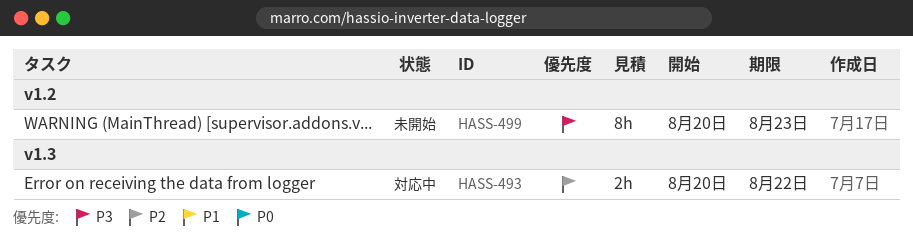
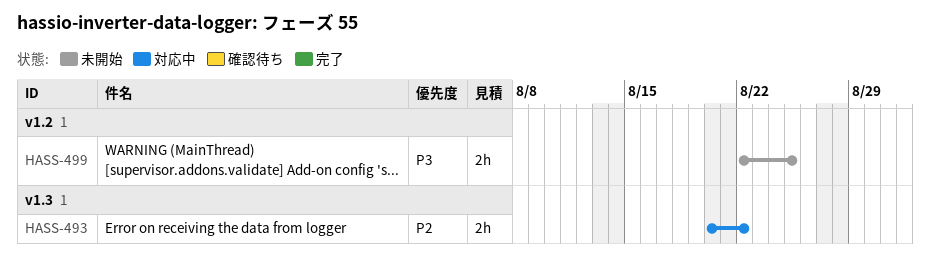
HASS-499, estimate: 8h -> 2h
HASS-499, start: Aug 20 -> Aug 22
HASS-499, due: Aug 23 -> Aug 25

